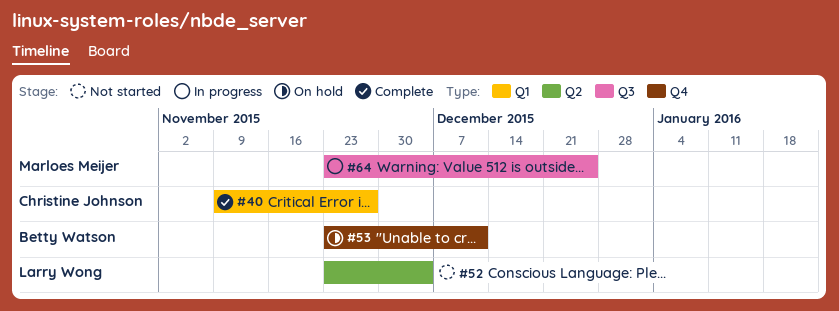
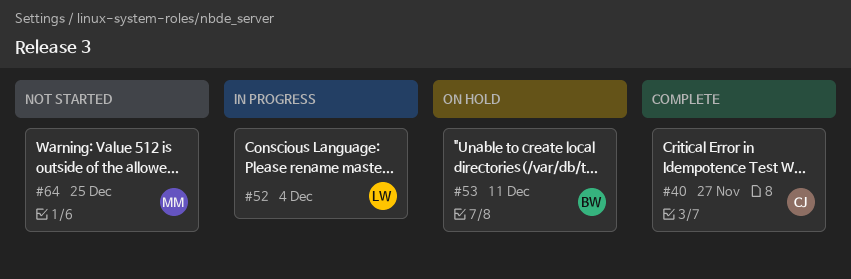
#52, status: Not started -> In progress
#64, status: In progress -> Not started

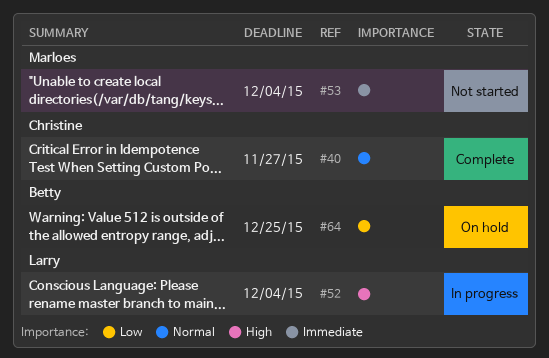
#53, status: On hold -> Not started
#53, owner: Betty -> Marloes
#53, due: Dec 11 -> Dec 4
#64, status: Not started -> On hold
#64, owner: Marloes -> Betty

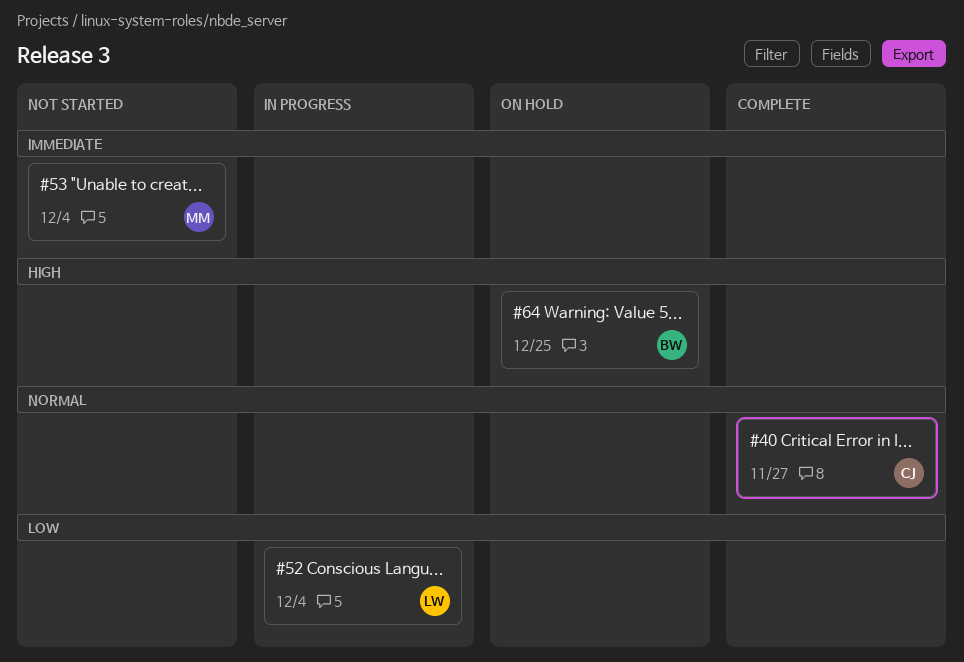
#52, priority: High -> Low
#64, priority: Low -> High

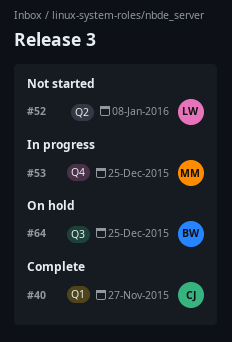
#52, status: In progress -> Not started
#52, due: Dec 4 -> Jan 8
#53, status: Not started -> In progress
#53, due: Dec 4 -> Dec 25

